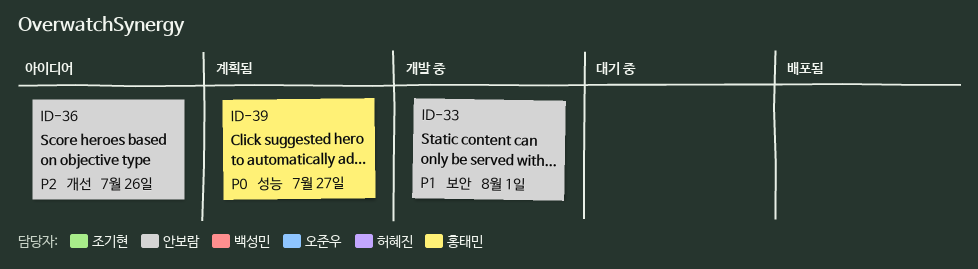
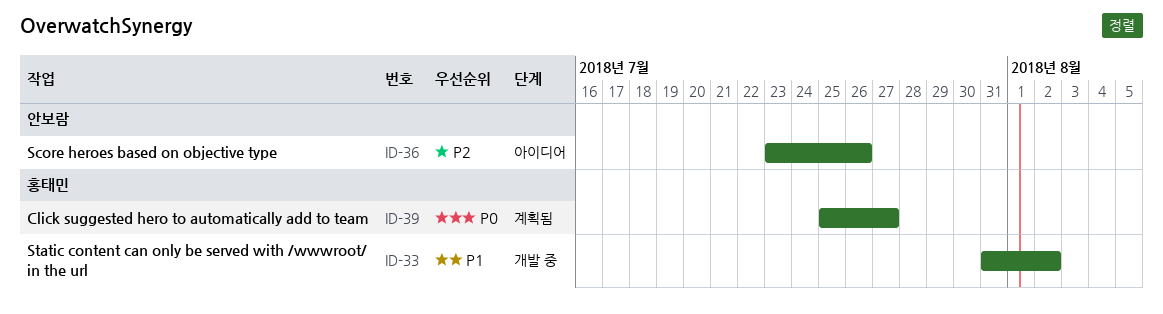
ID-33, owner: 안보람 -> 홍태민
ID-33, due: Aug 1 -> Aug 2

